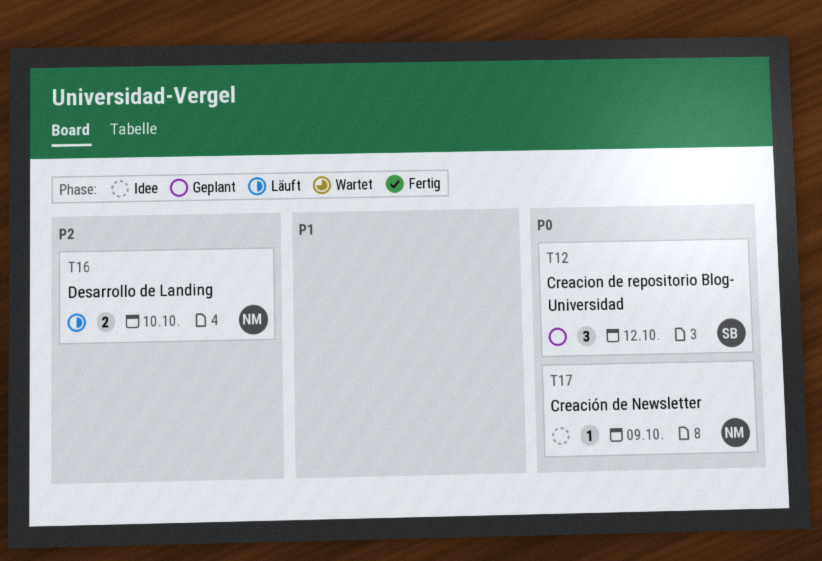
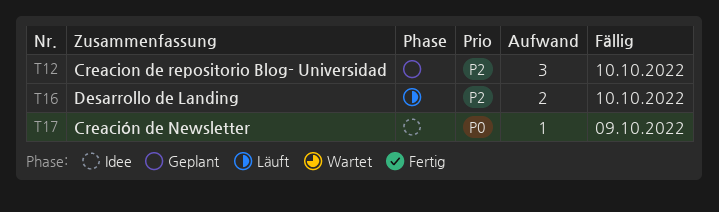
T12, priority: P0 -> P2
T12, due: Oct 12 -> Oct 10

